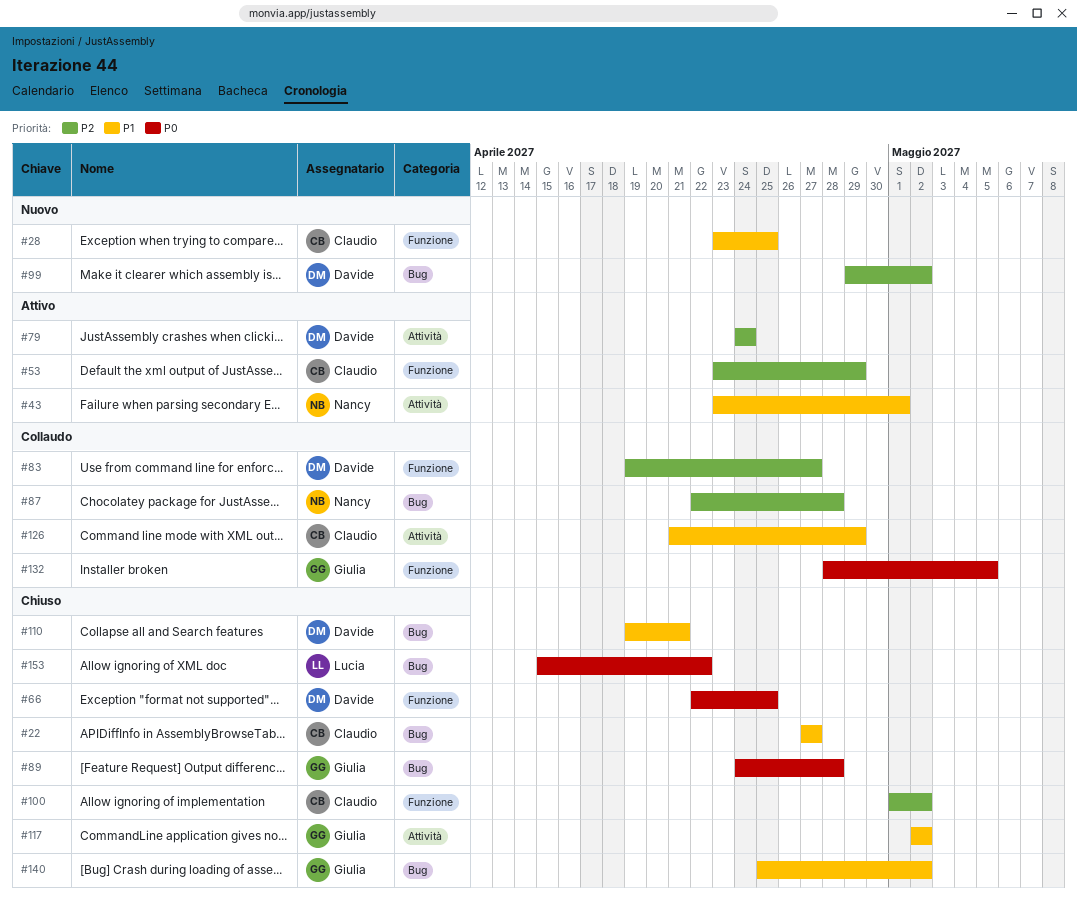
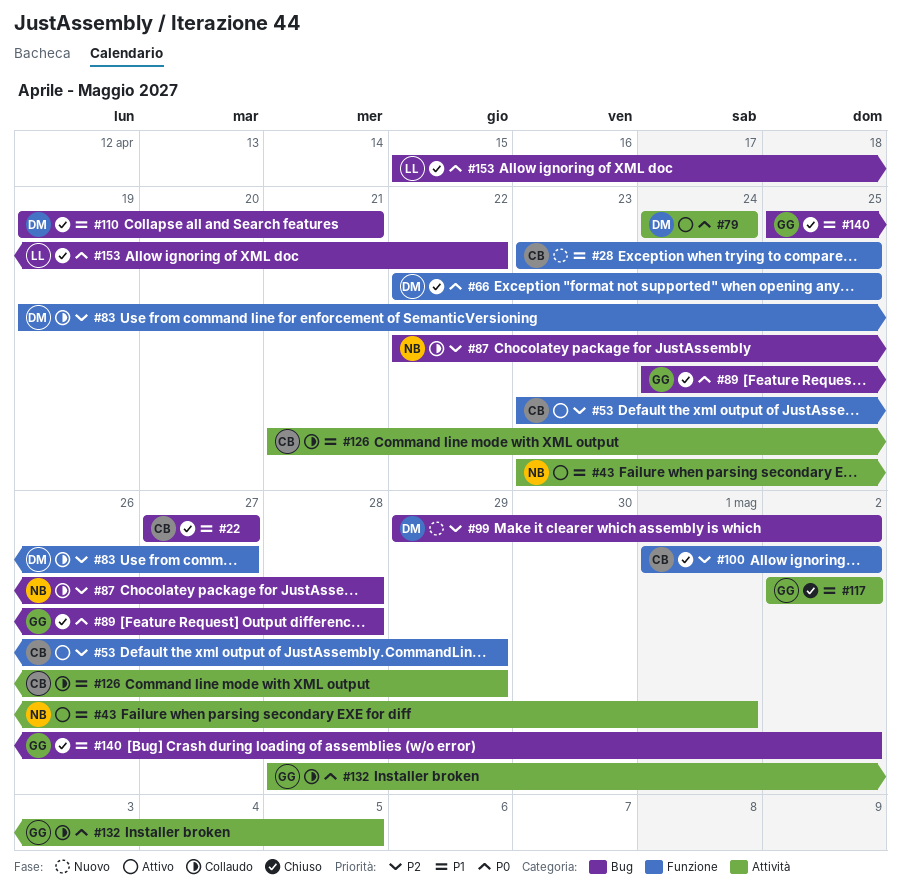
#79, priority: P2 -> P0
#132, label: Funzione -> Attività

